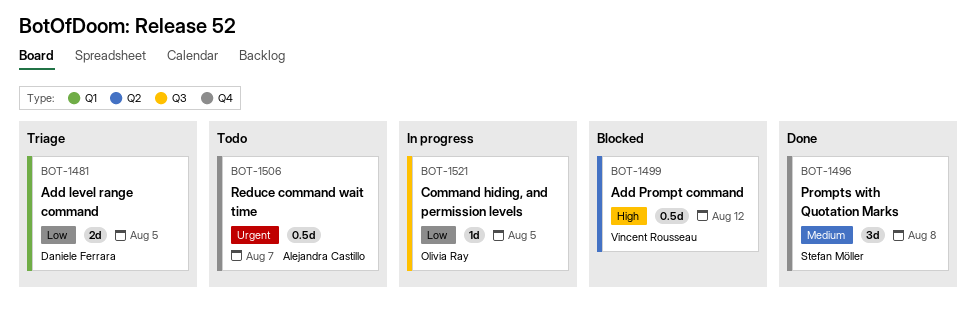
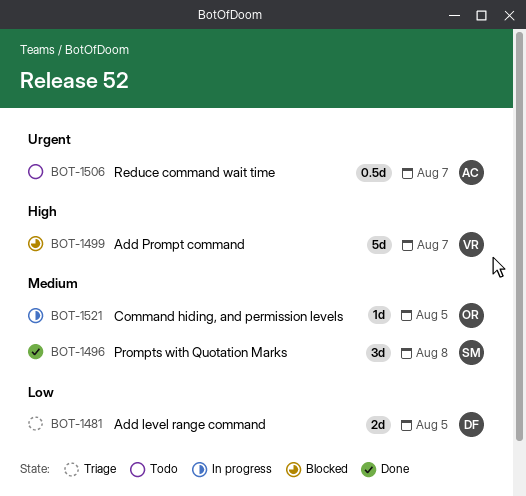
BOT-1499, estimate: 0.5d -> 5d
BOT-1499, due: Aug 12 -> Aug 7
BOT-1521, priority: Low -> Medium

